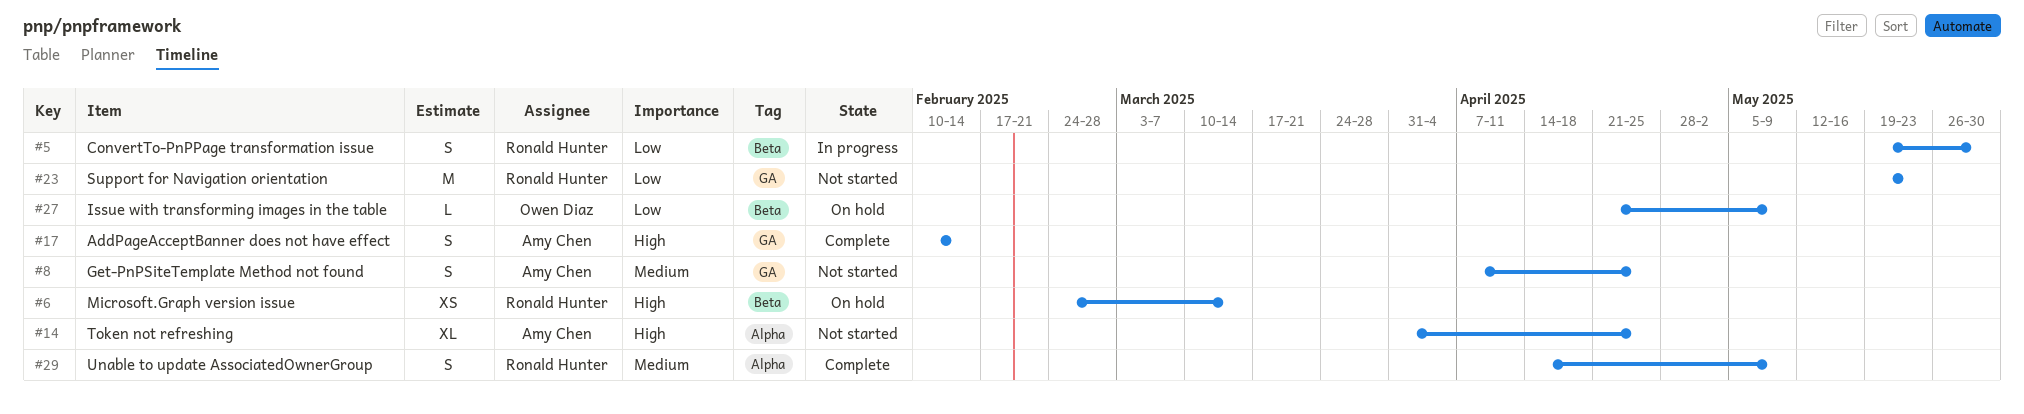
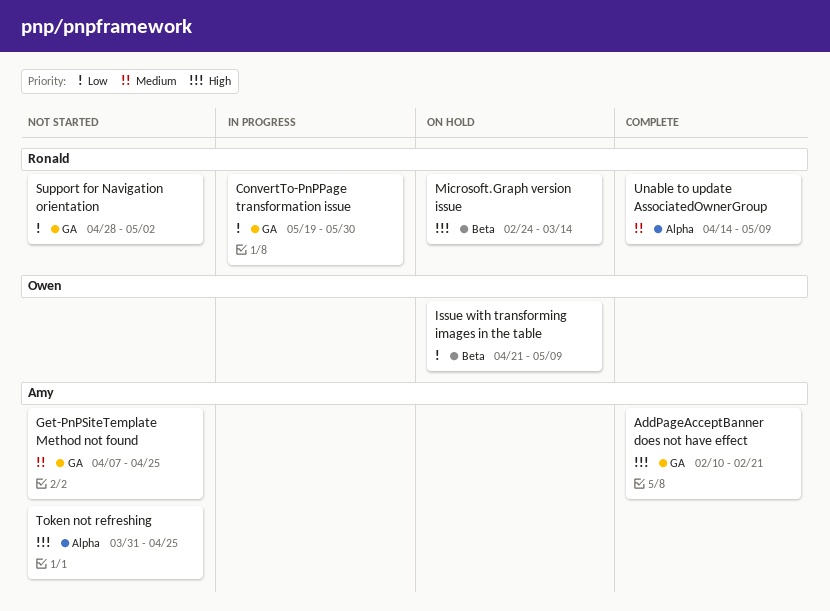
AddPageAcceptBanner does not have effect, due: Feb 14 -> Feb 21
ConvertTo-PnPPage transformation issue, label: Beta -> GA
Support for Navigation orientation, start: May 19 -> Apr 28
Support for Navigation orientation, due: May 23 -> May 2

